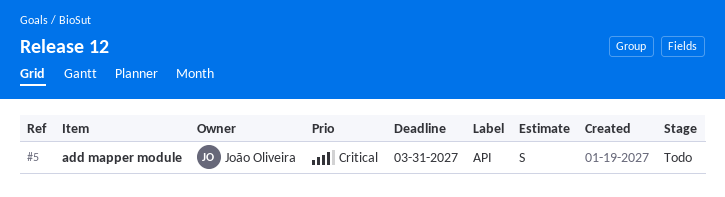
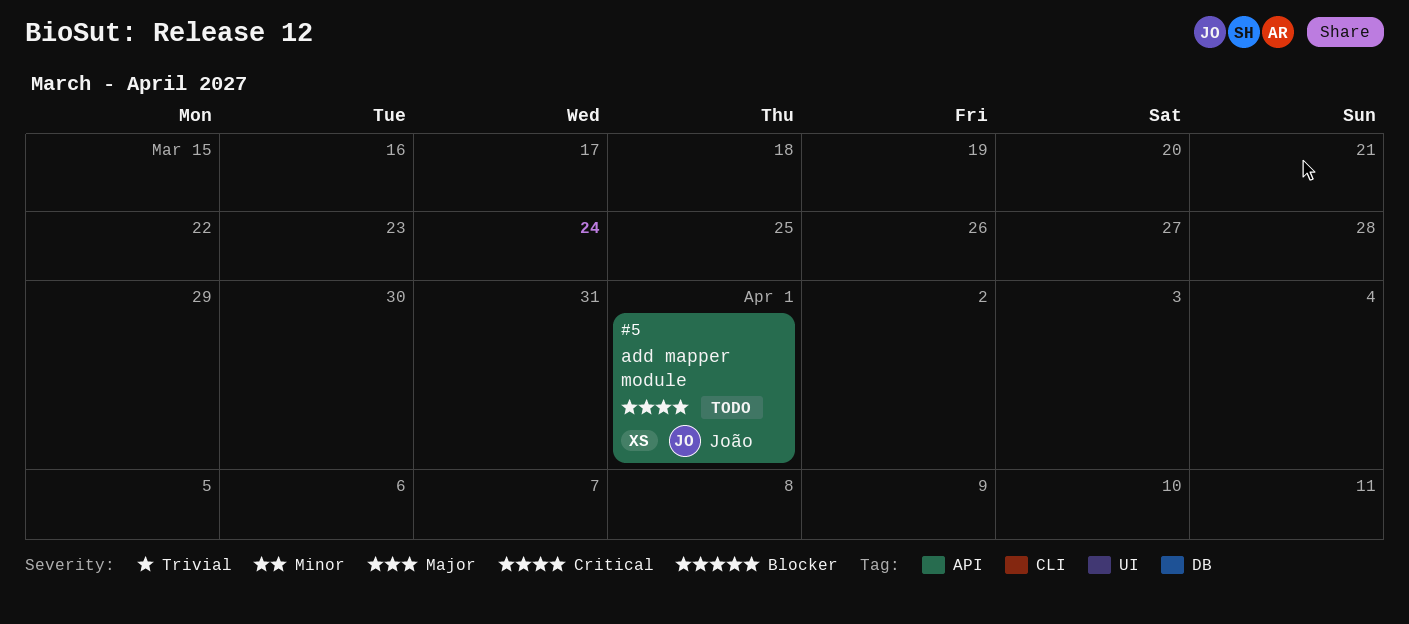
#5, estimate: S -> XS
#5, due: Mar 31 -> Apr 1

